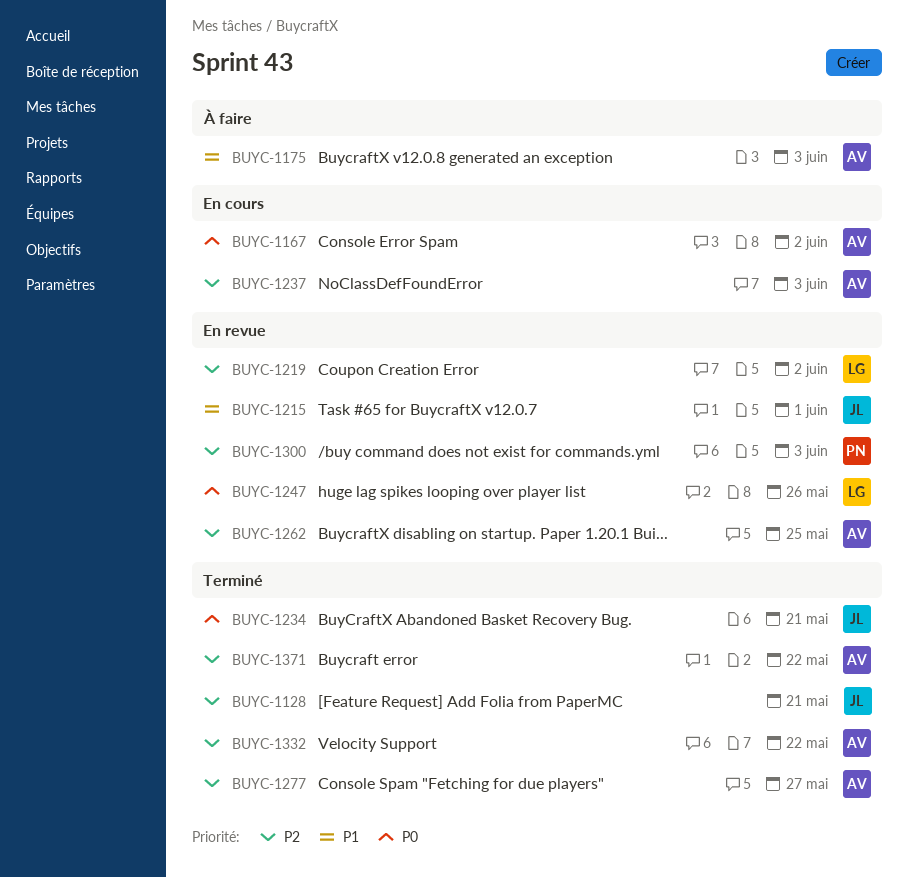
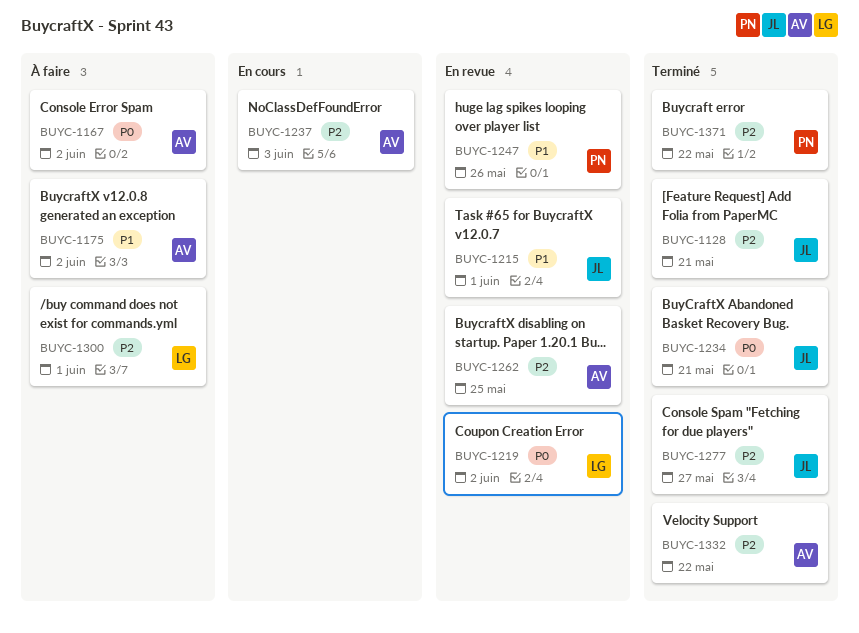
BUYC-1167, status: En cours -> À faire
BUYC-1175, due: Jun 3 -> Jun 2
BUYC-1219, priority: P2 -> P0
BUYC-1247, owner: LG -> PN
BUYC-1247, priority: P0 -> P1
BUYC-1277, owner: AV -> JL
BUYC-1300, status: En revue -> À faire
BUYC-1300, owner: PN -> LG
BUYC-1300, due: Jun 3 -> Jun 1
BUYC-1371, owner: AV -> PN

